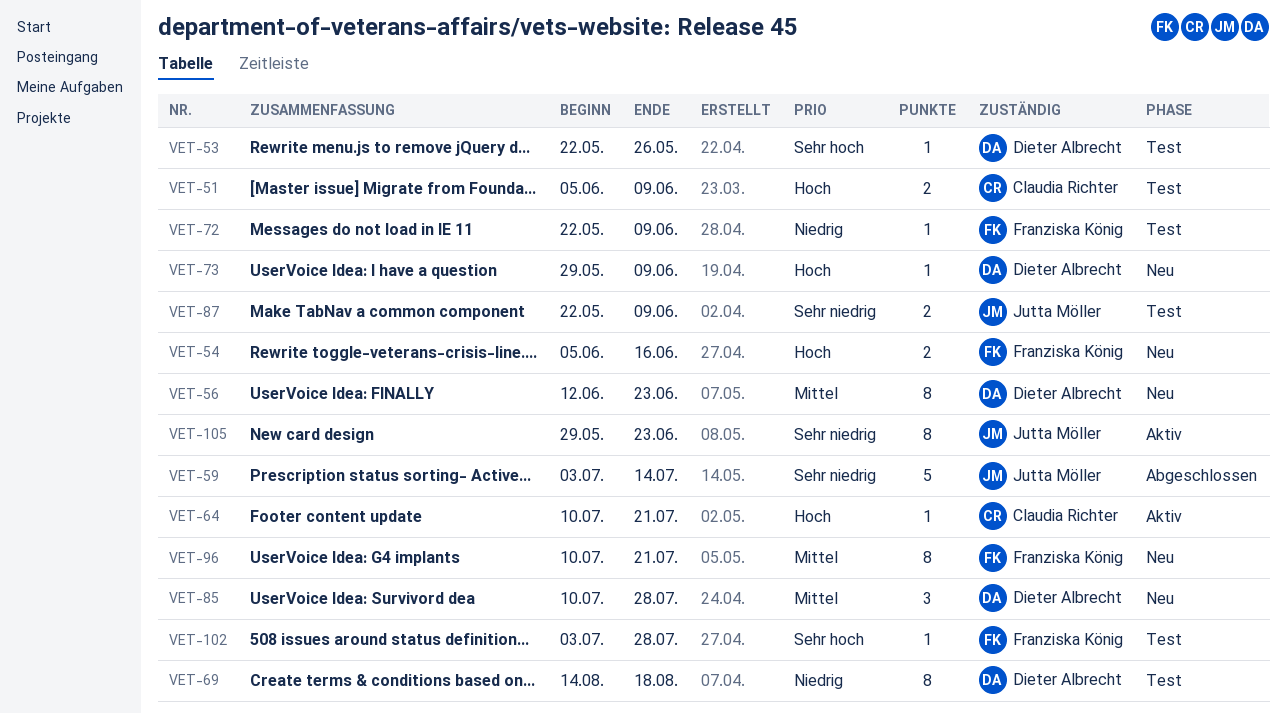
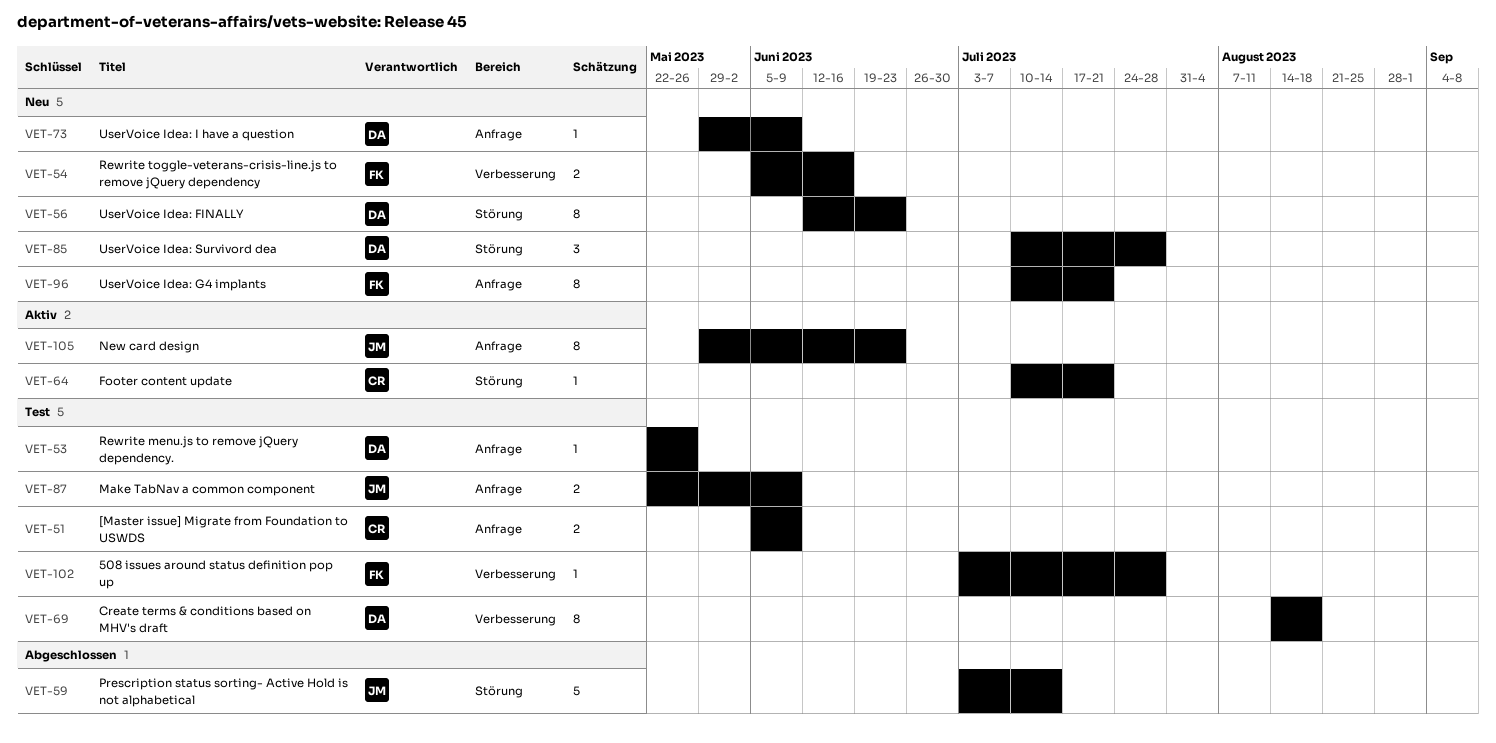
VET-72: present -> none

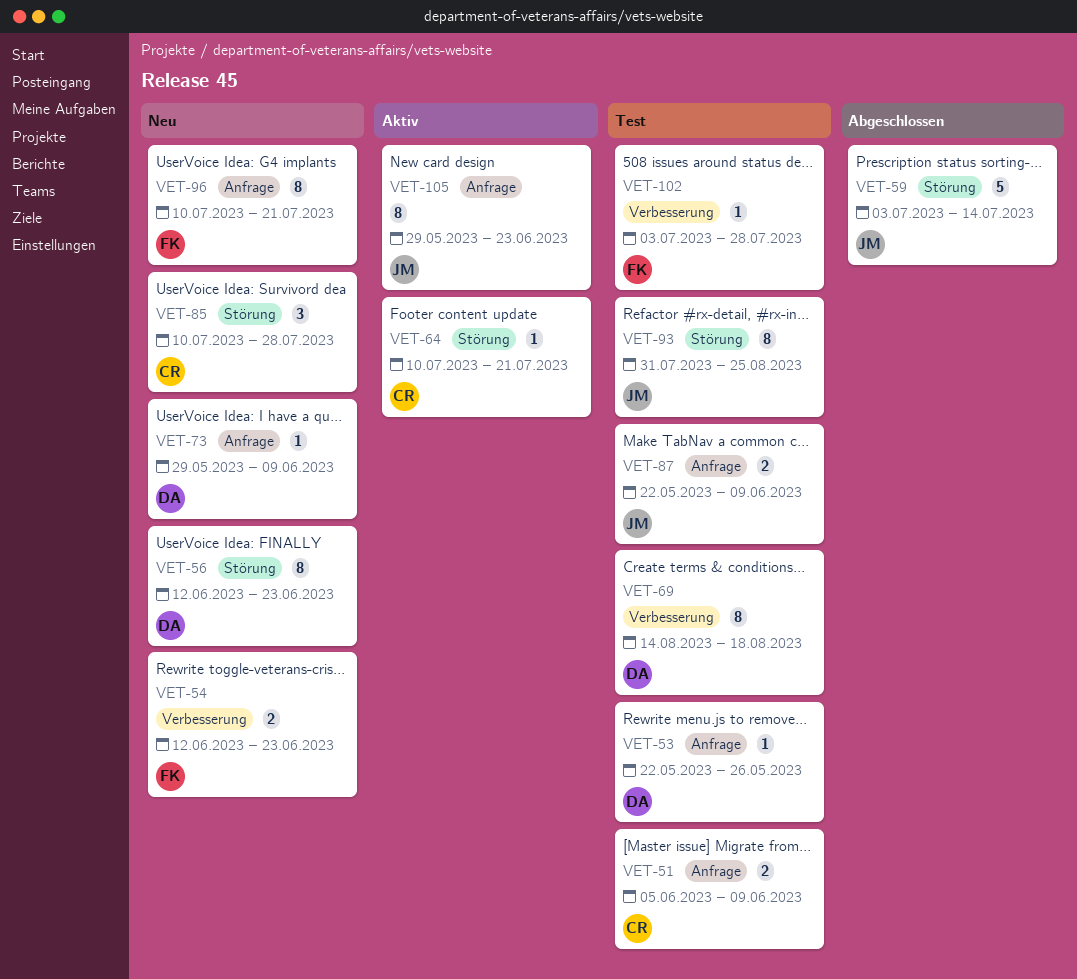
VET-54, start: Jun 5 -> Jun 12
VET-54, due: Jun 16 -> Jun 23
VET-85, owner: DA -> CR
VET-93: none -> present

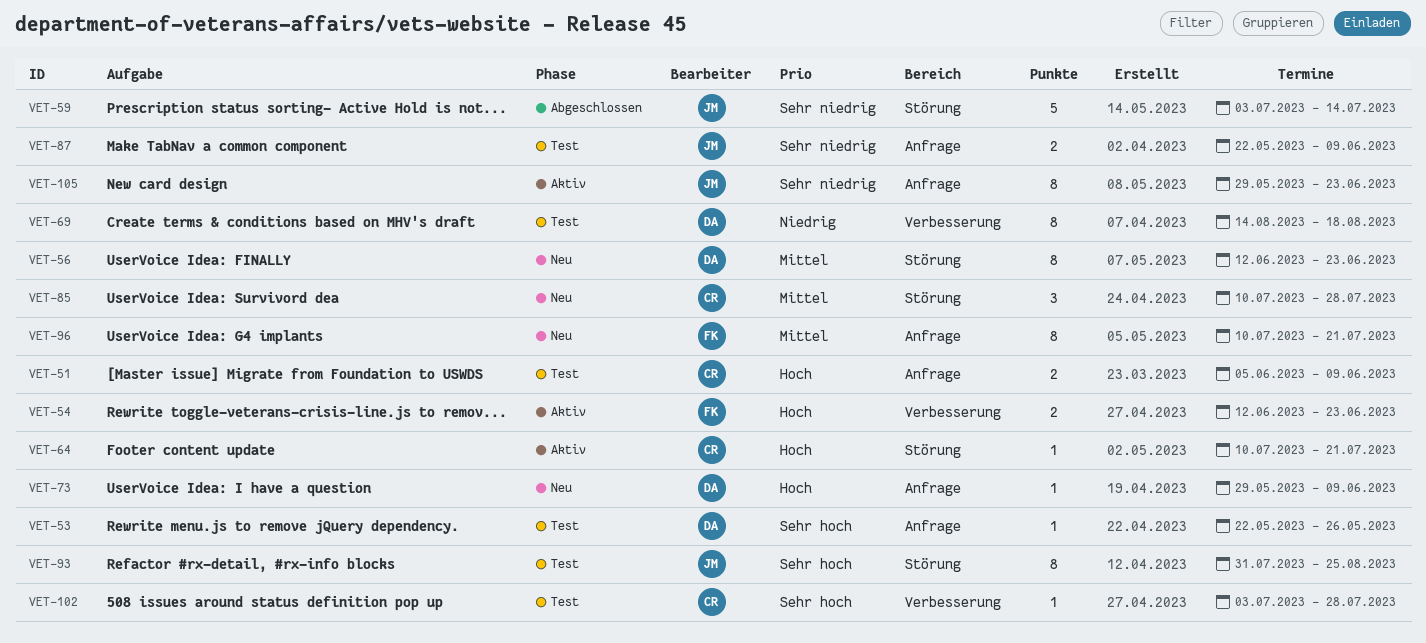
VET-54, status: Neu -> Aktiv
VET-102, owner: FK -> CR

